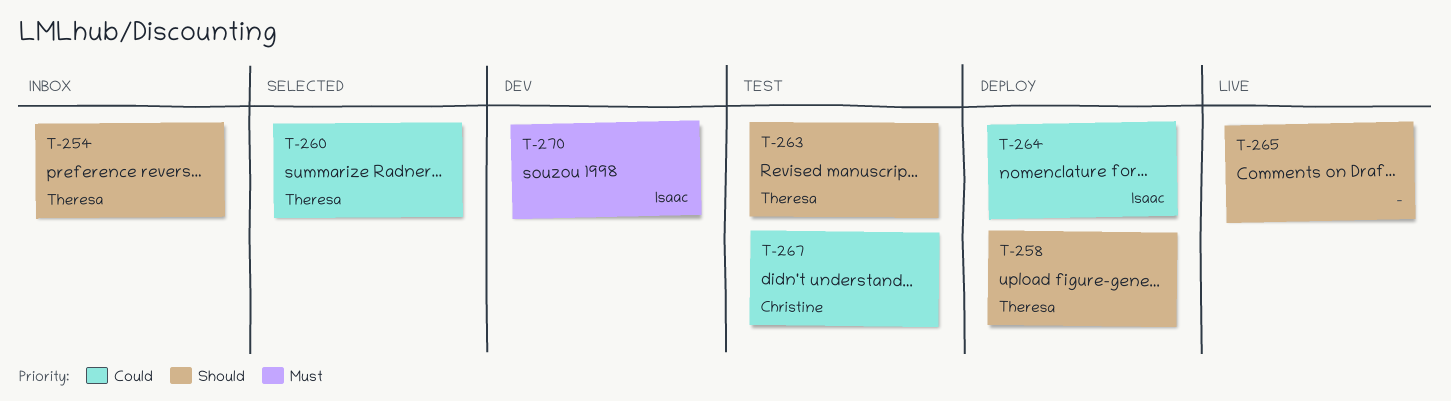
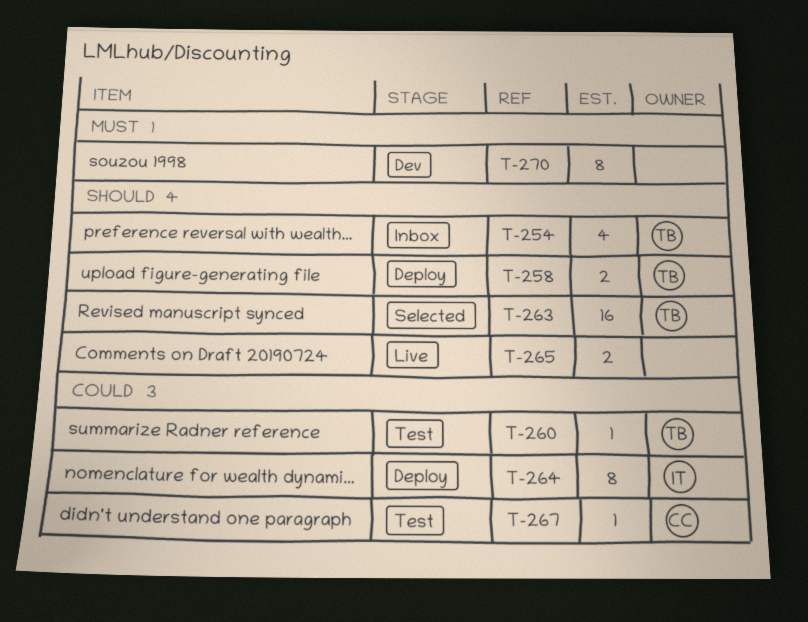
T-260, status: Selected -> Test
T-263, status: Test -> Selected
T-270, owner: Isaac -> none

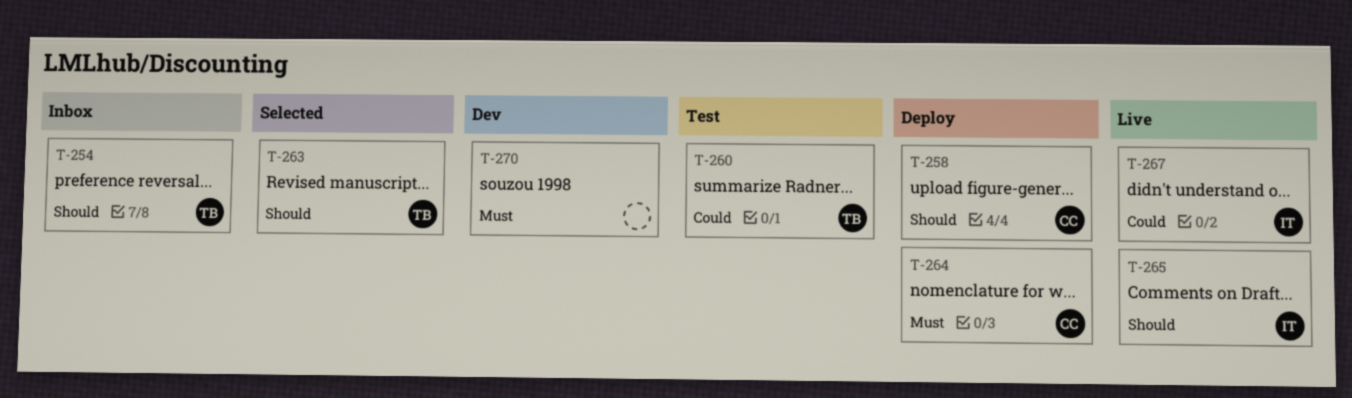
T-258, owner: TB -> CC
T-264, owner: IT -> CC
T-264, priority: Could -> Must
T-265, owner: none -> IT
T-267, status: Test -> Live
T-267, owner: CC -> IT

